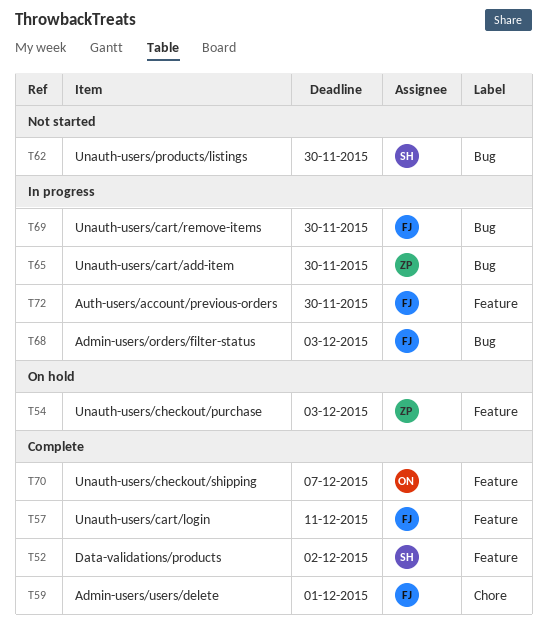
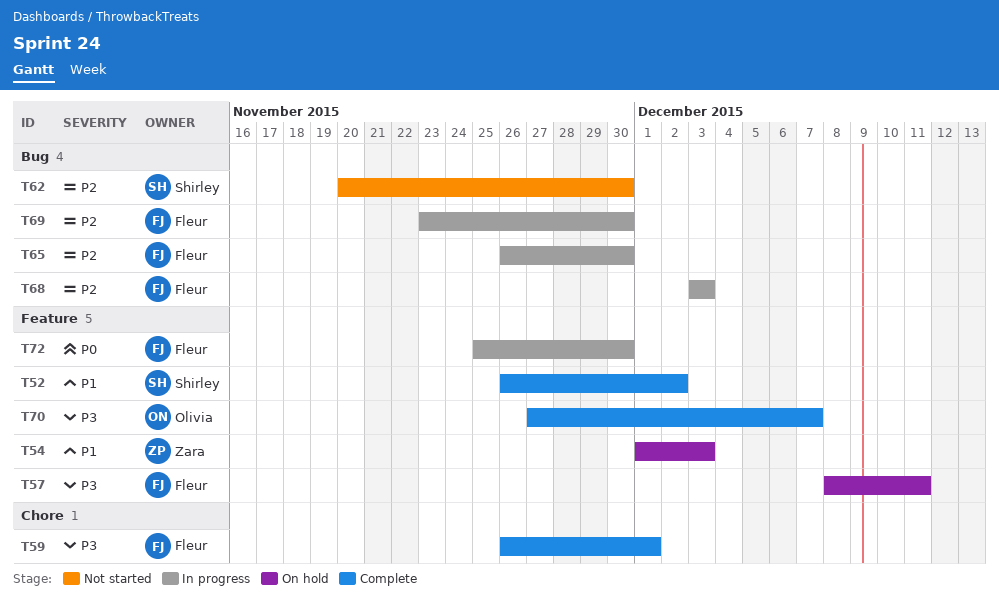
T57, status: Complete -> On hold
T65, owner: Zara -> Fleur

